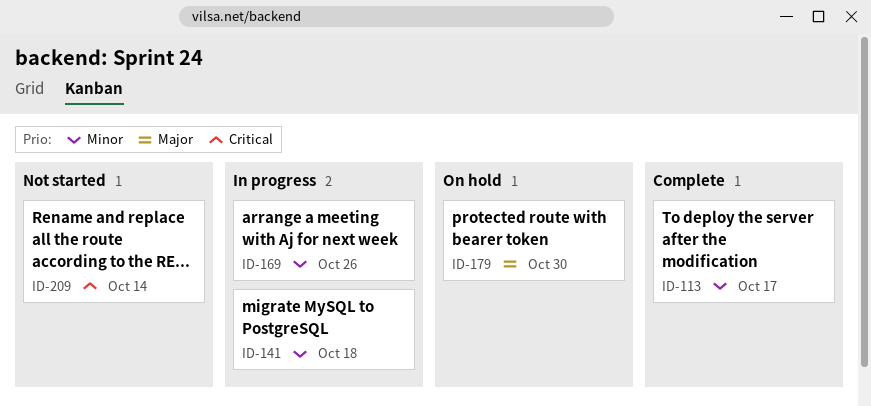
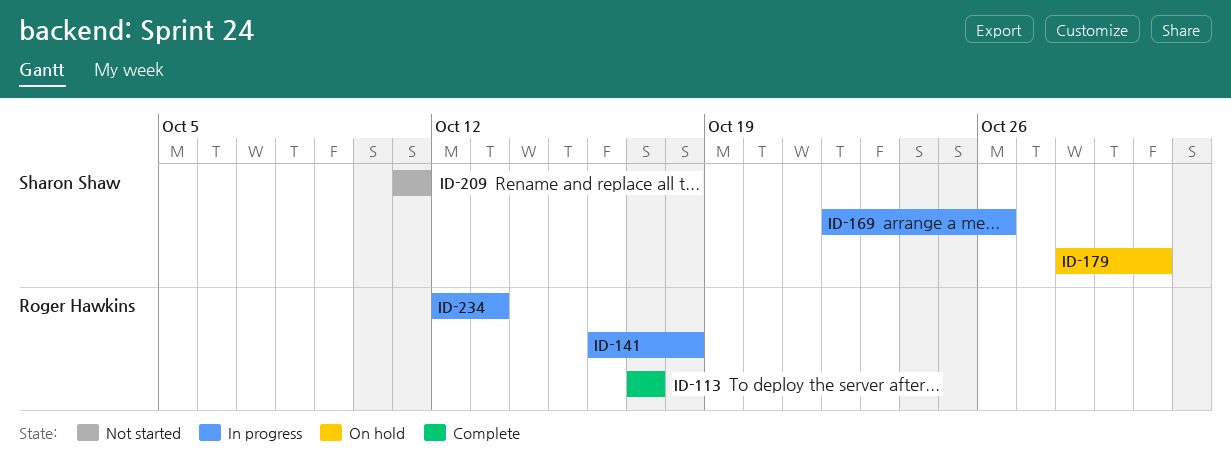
ID-209, due: Oct 14 -> Oct 11
ID-234: none -> present

